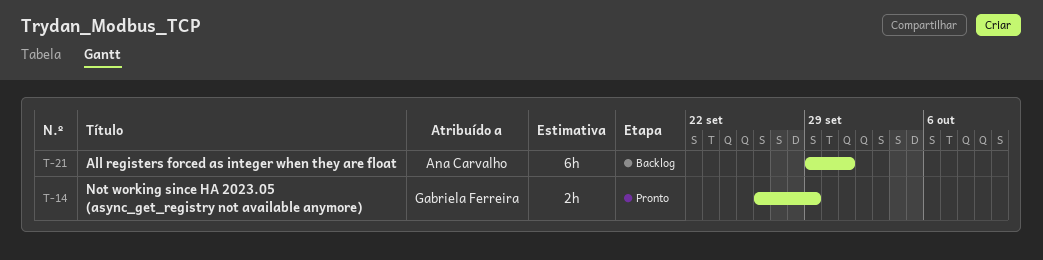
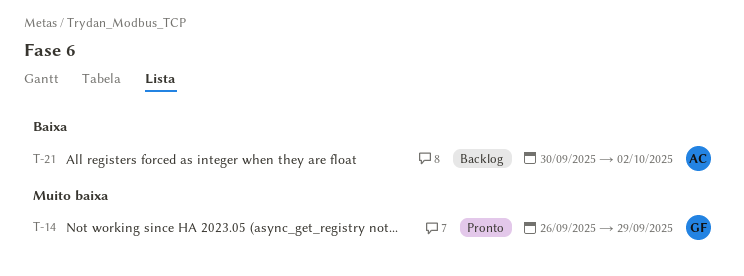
T-21, start: Sep 29 -> Sep 30
T-21, due: Oct 1 -> Oct 2

